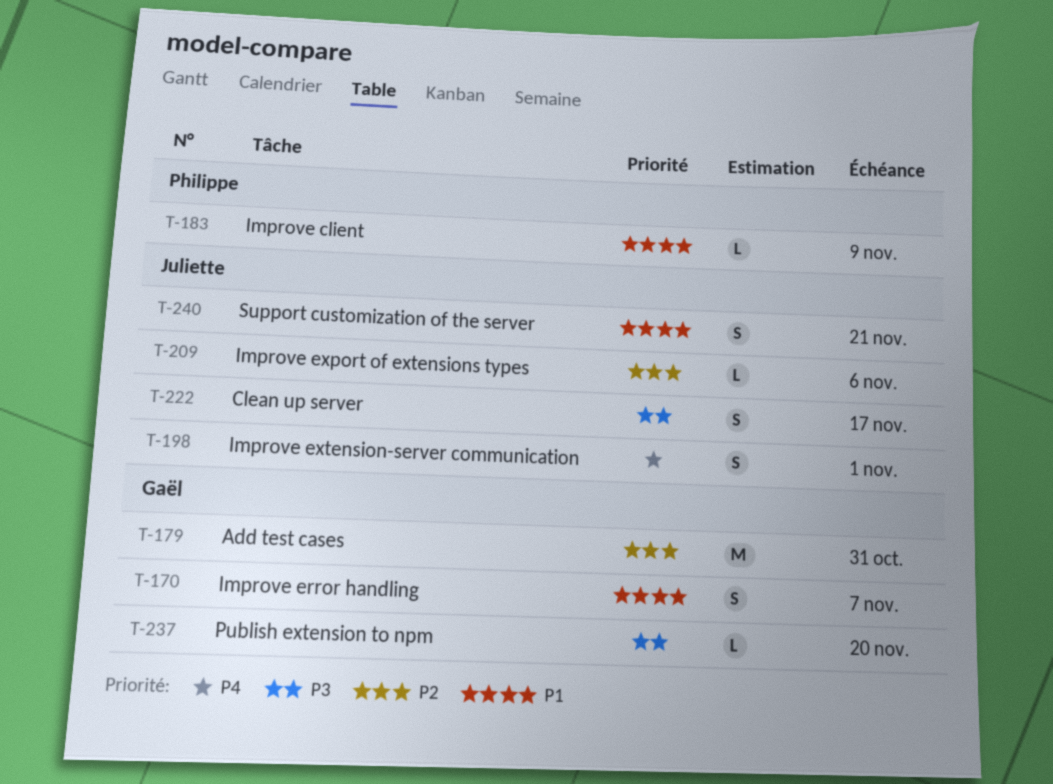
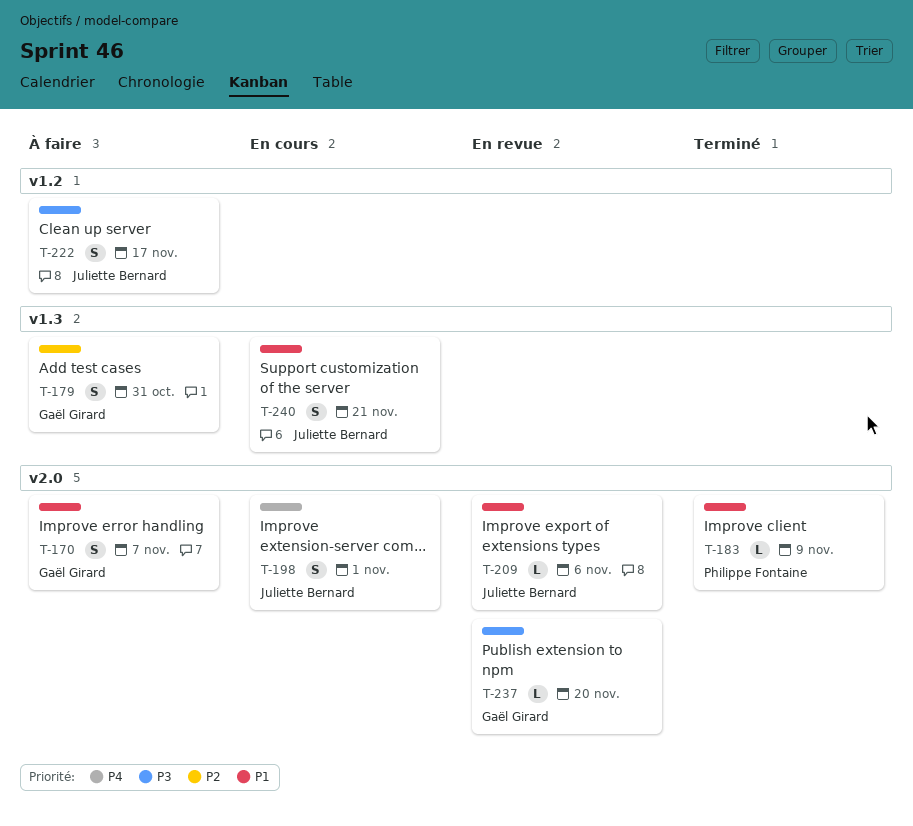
T-179, estimate: M -> S
T-209, priority: P2 -> P1

